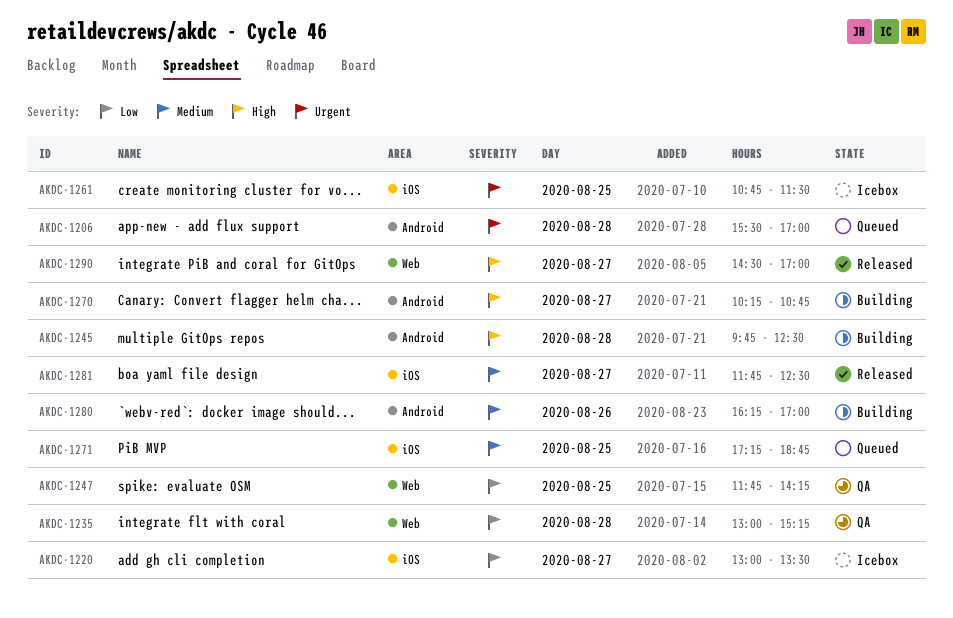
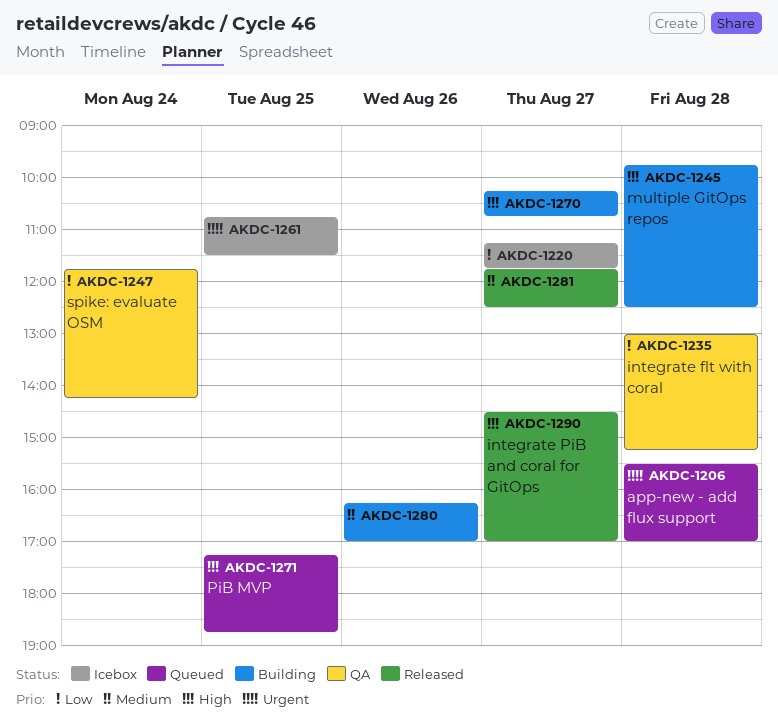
AKDC-1220, begins: 13:00 -> 11:15
AKDC-1220, ends: 13:30 -> 11:45
AKDC-1247, day: Aug 25 -> Aug 24
AKDC-1271, priority: Medium -> High

